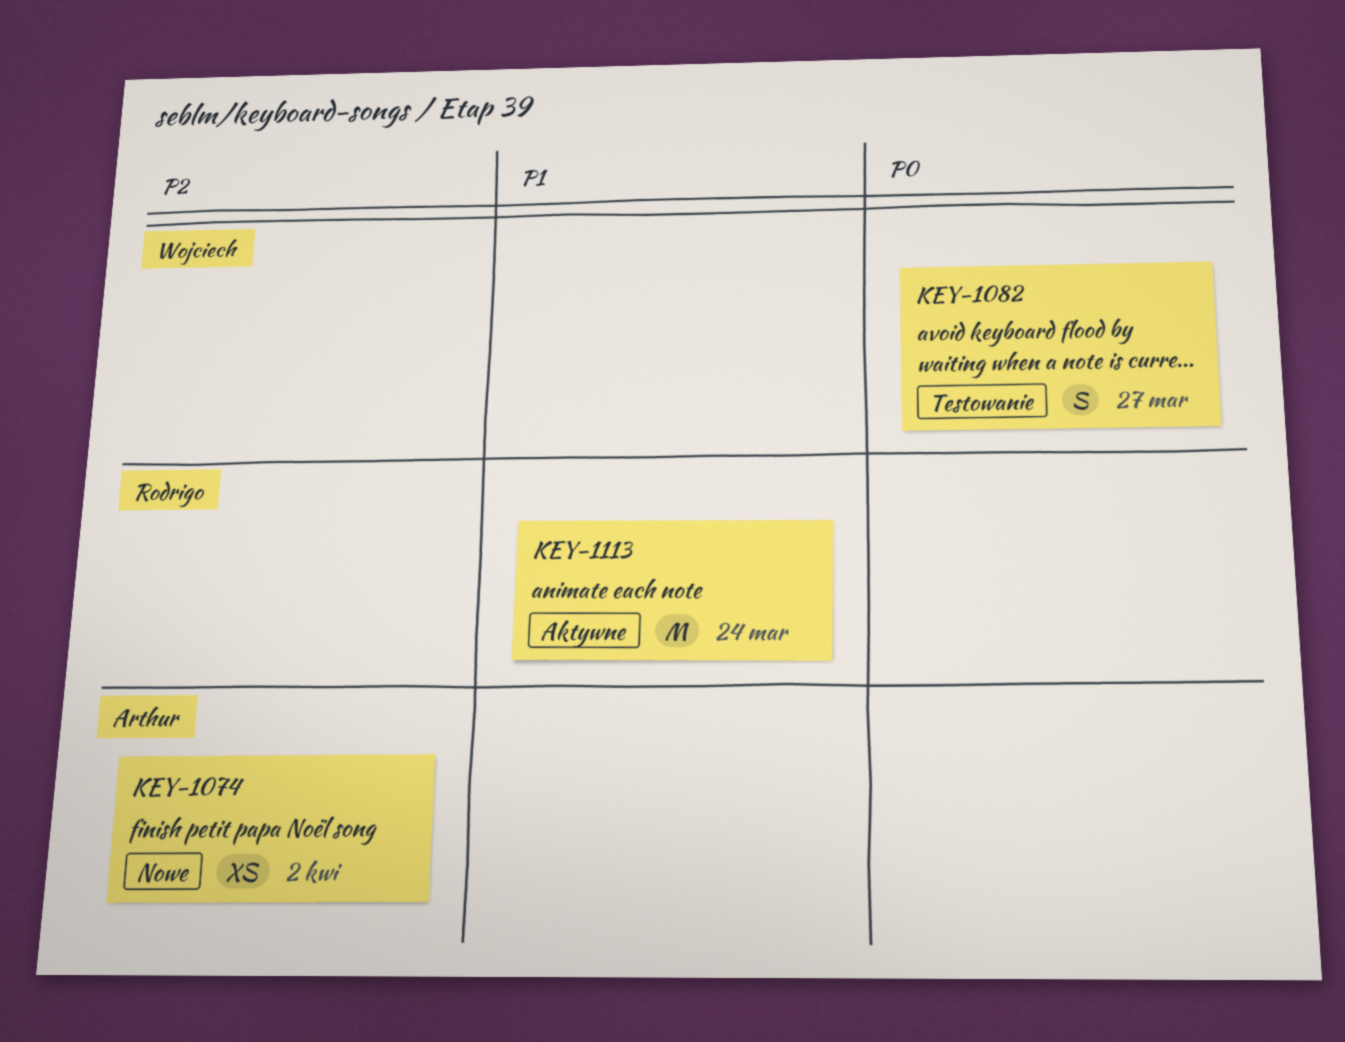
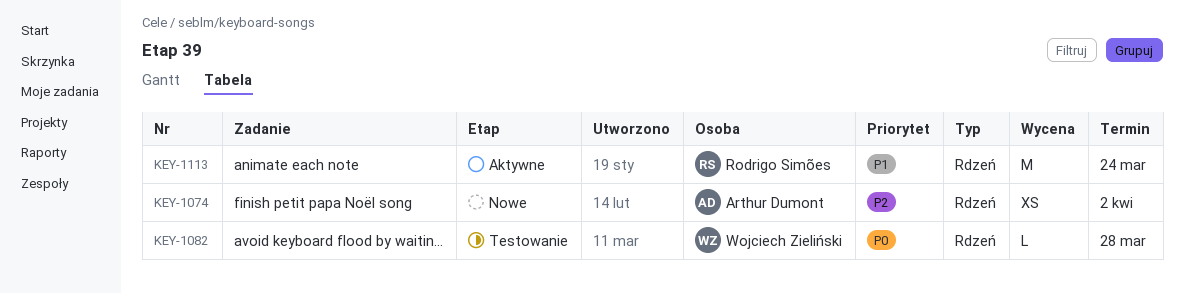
KEY-1082, estimate: S -> L
KEY-1082, due: Mar 27 -> Mar 28

